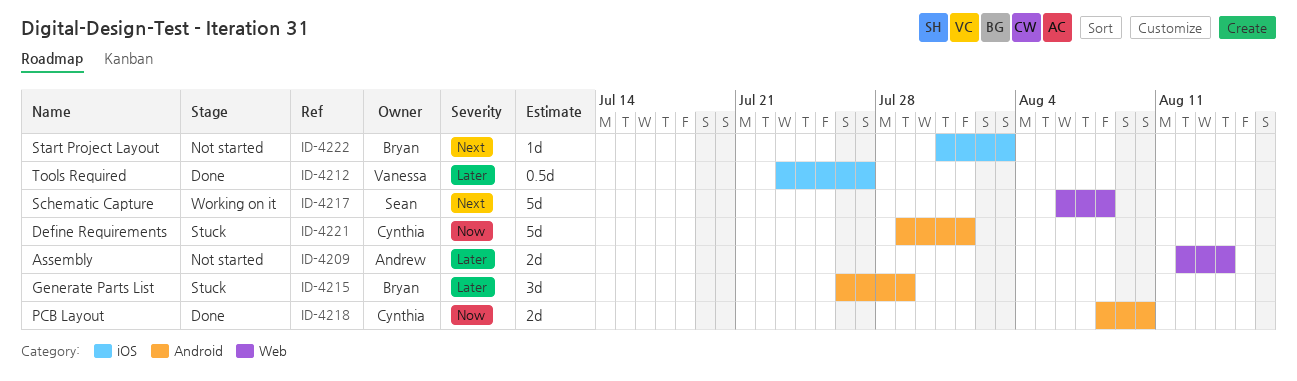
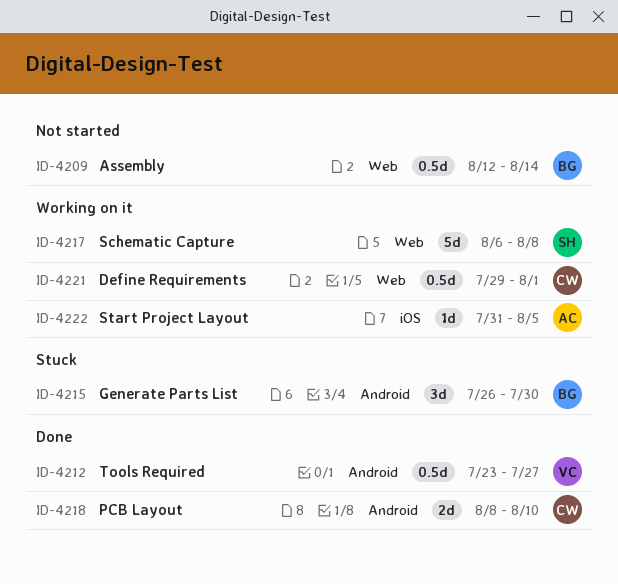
ID-4209, owner: Andrew -> Bryan
ID-4209, estimate: 2d -> 0.5d
ID-4212, label: iOS -> Android
ID-4215, due: Jul 29 -> Jul 30
ID-4221, status: Stuck -> Working on it
ID-4221, label: Android -> Web
ID-4221, estimate: 5d -> 0.5d
ID-4222, status: Not started -> Working on it
ID-4222, owner: Bryan -> Andrew
ID-4222, due: Aug 3 -> Aug 5

